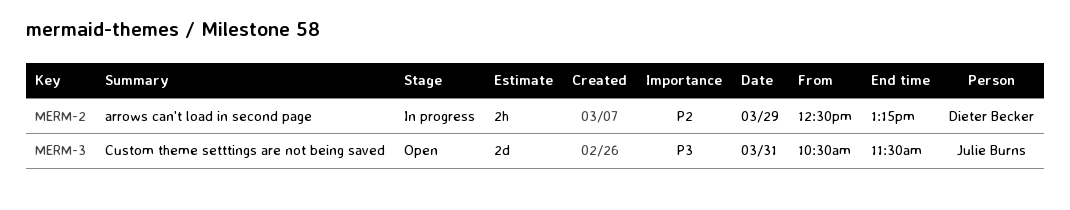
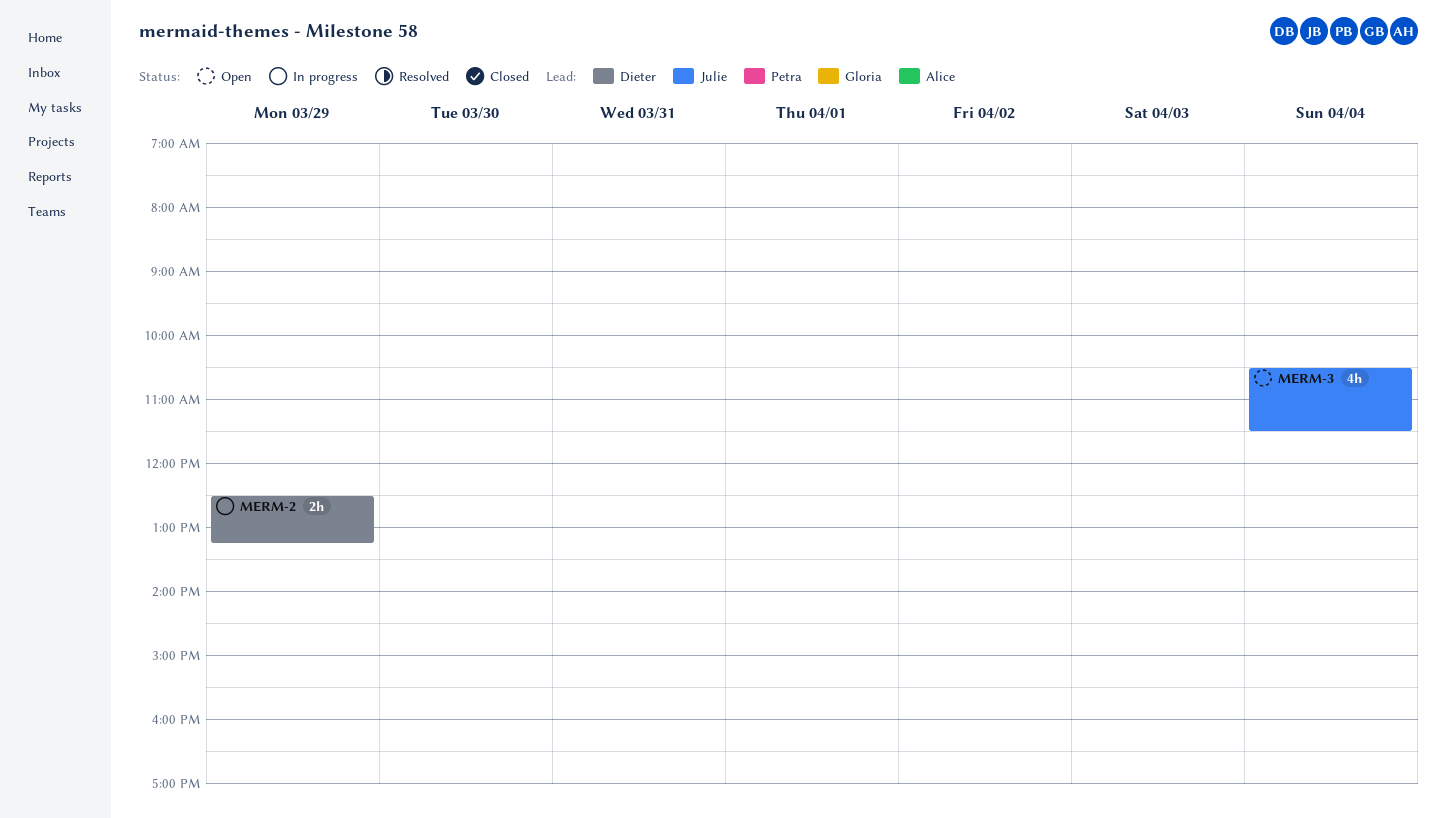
MERM-3, estimate: 2d -> 4h
MERM-3, day: Mar 31 -> Apr 4

